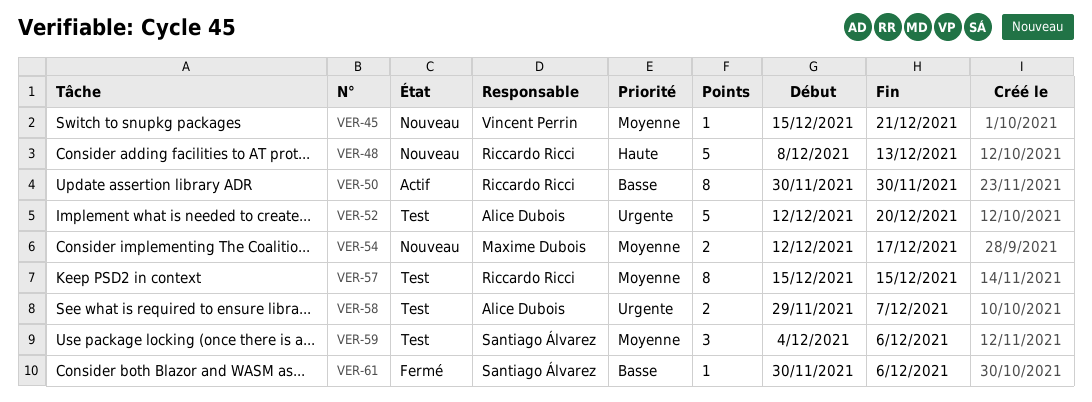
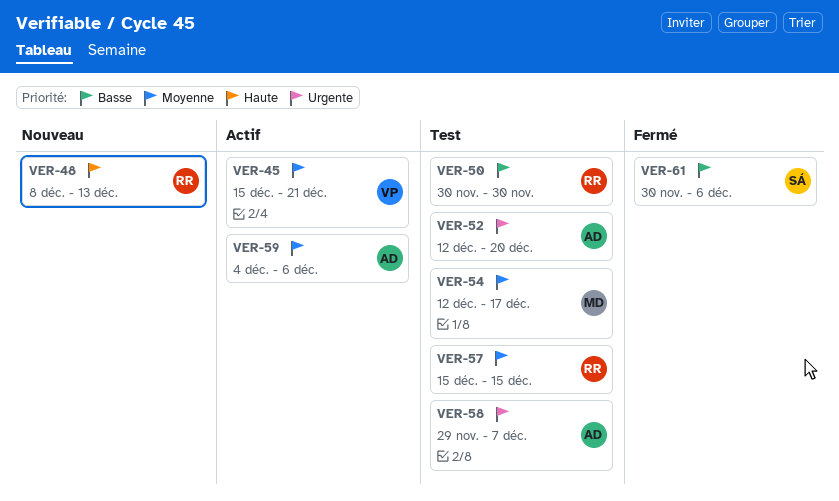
VER-45, status: Nouveau -> Actif
VER-50, status: Actif -> Test
VER-54, status: Nouveau -> Test
VER-59, status: Test -> Actif
VER-59, owner: Santiago Álvarez -> Alice Dubois

